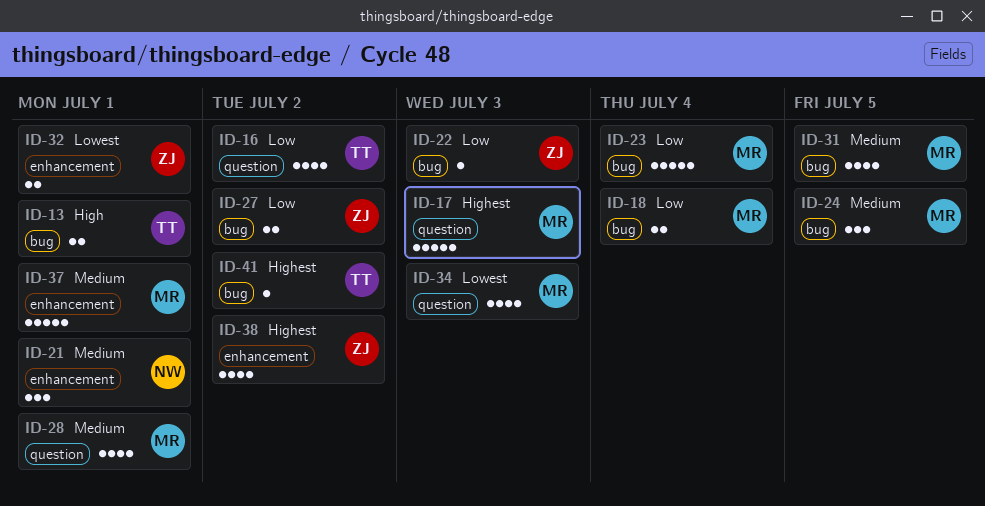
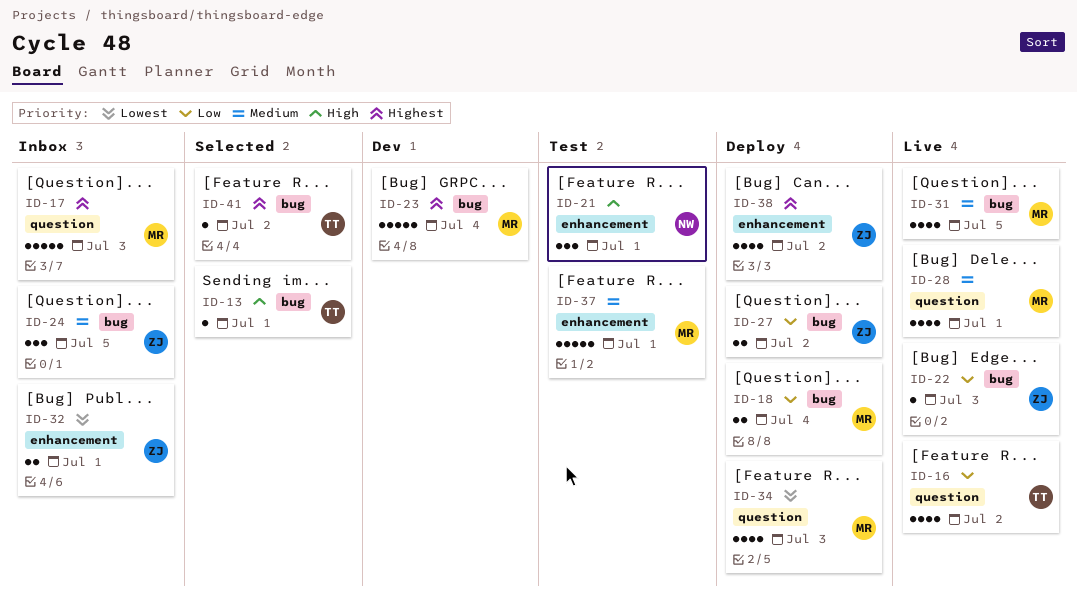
ID-13, estimate: 2 -> 1
ID-21, priority: Medium -> High
ID-23, priority: Low -> Highest
ID-24, owner: MR -> ZJ

